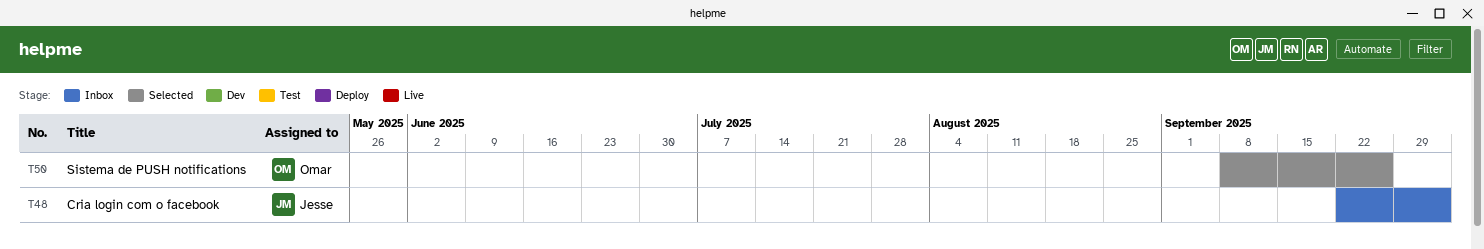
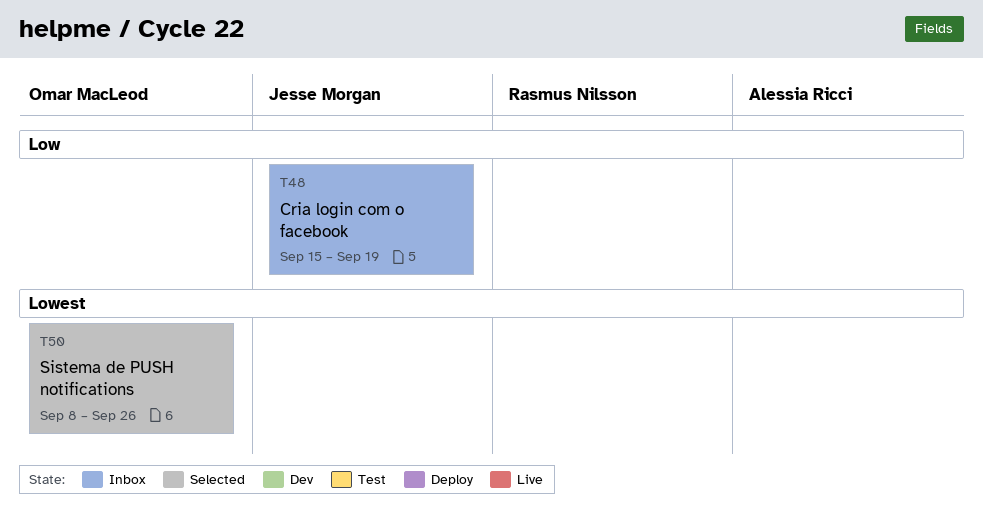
T48, start: Sep 22 -> Sep 15
T48, due: Oct 3 -> Sep 19

